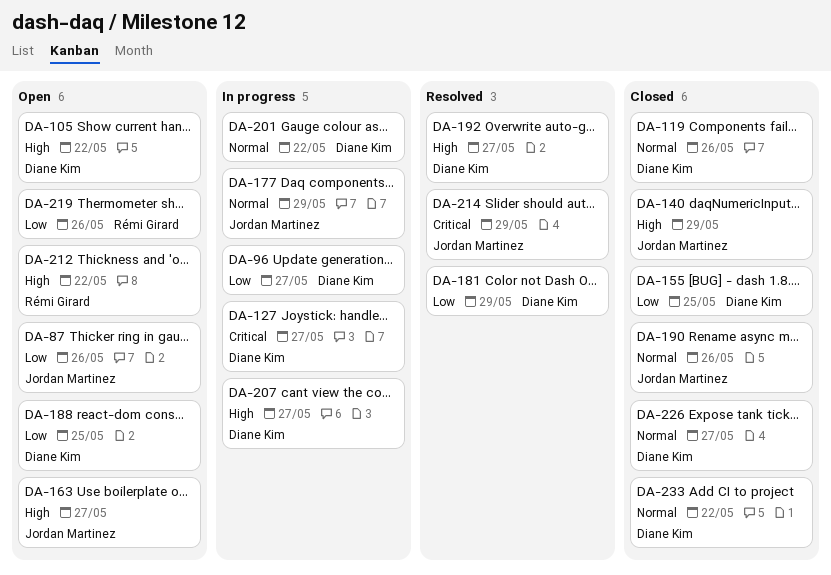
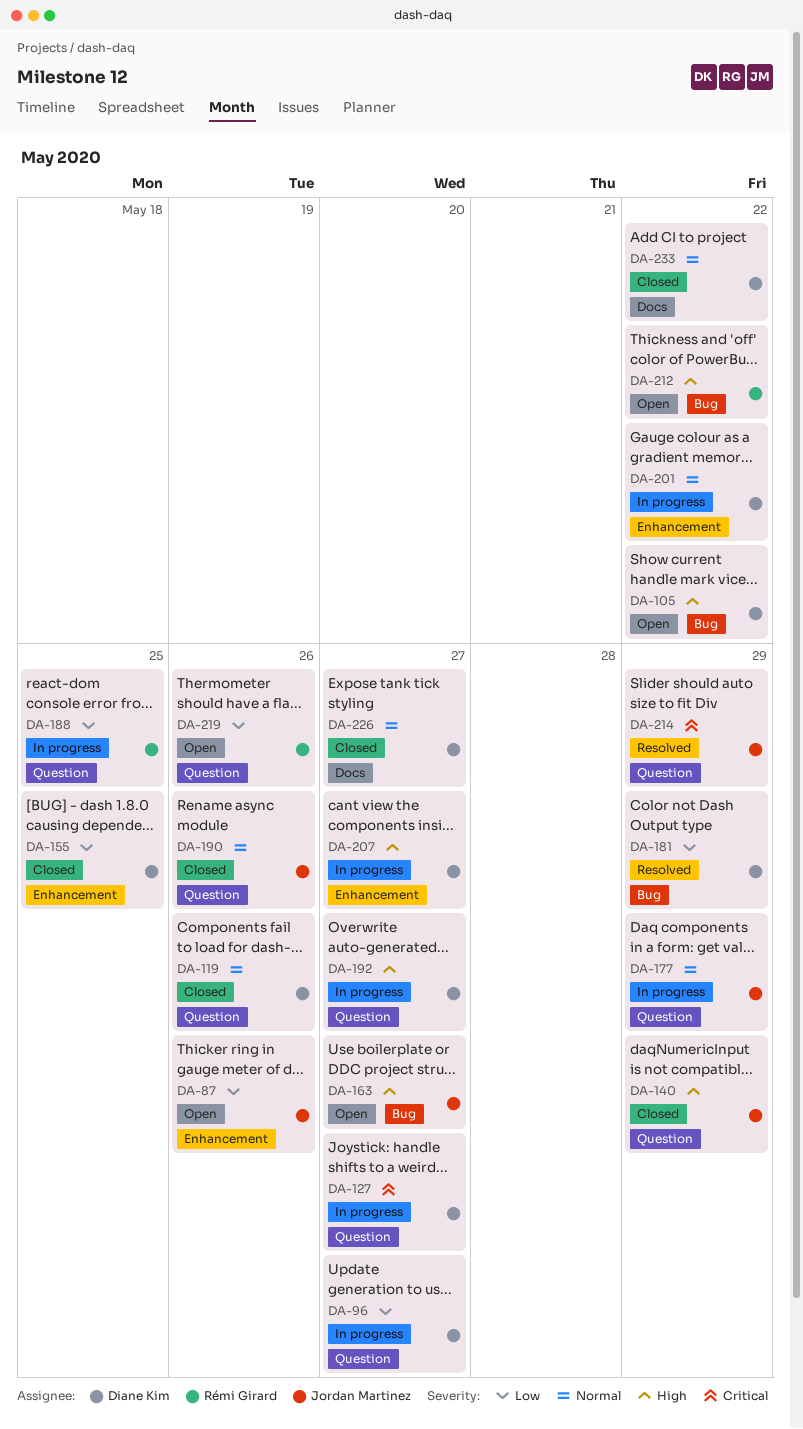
DA-188, status: Open -> In progress
DA-188, owner: Diane Kim -> Rémi Girard
DA-192, status: Resolved -> In progress

